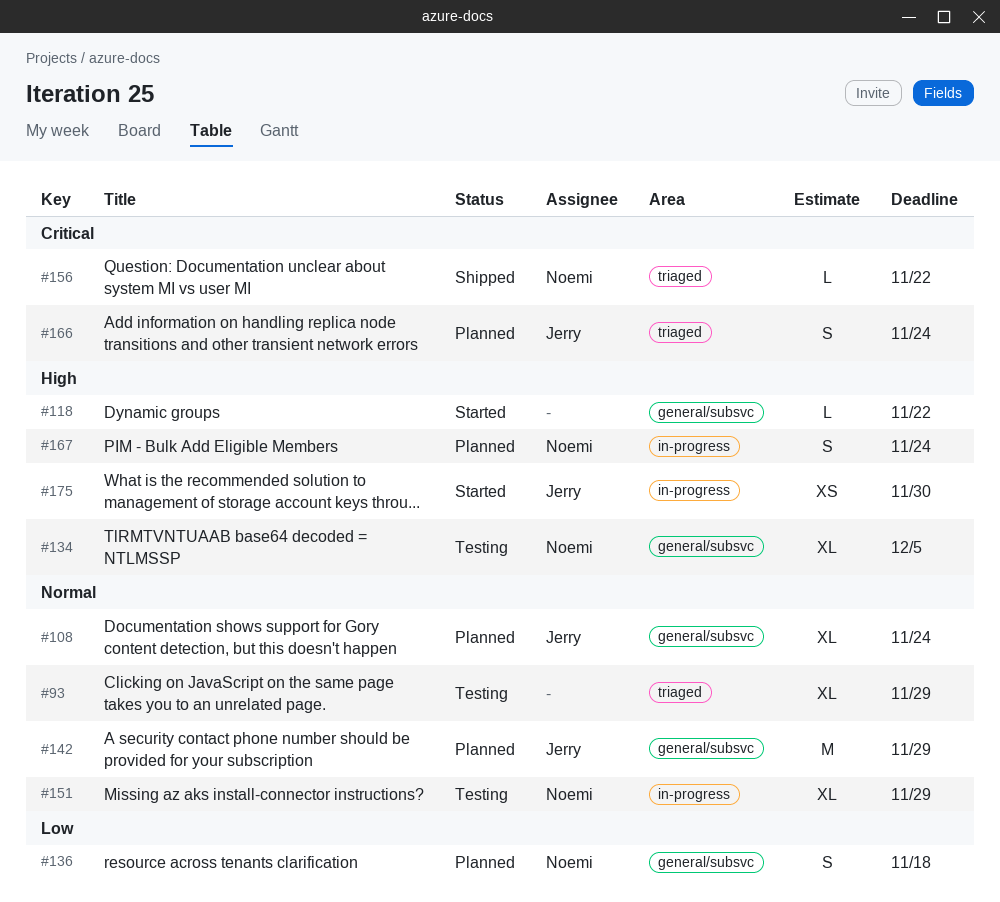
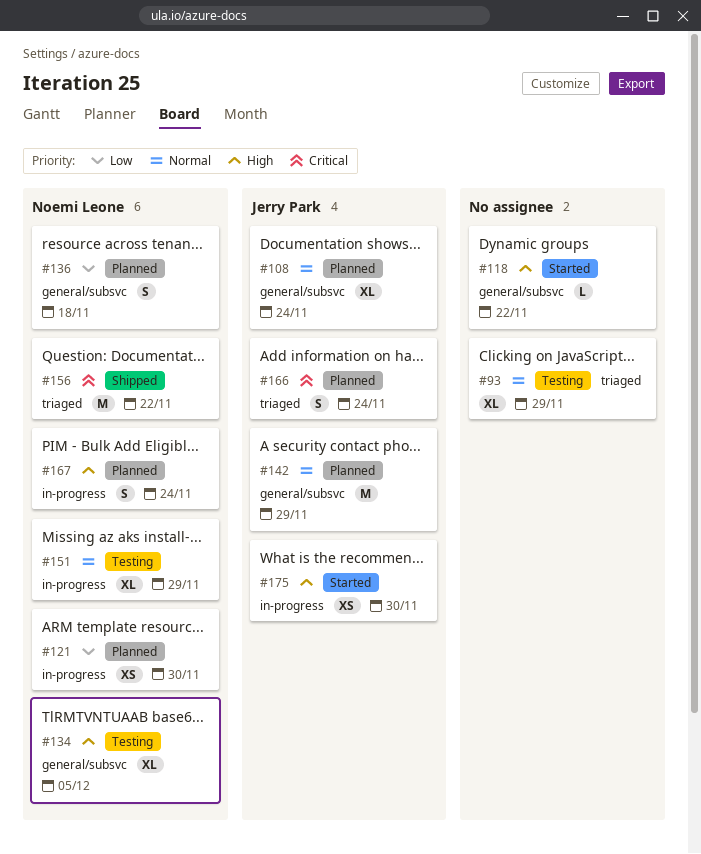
#121: none -> present
#156, estimate: L -> M

